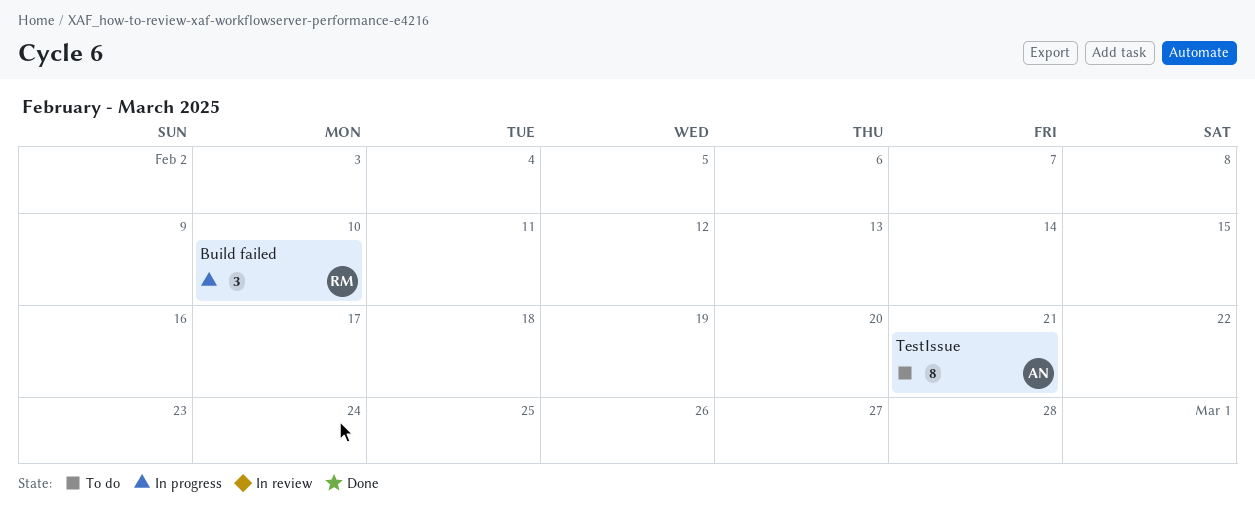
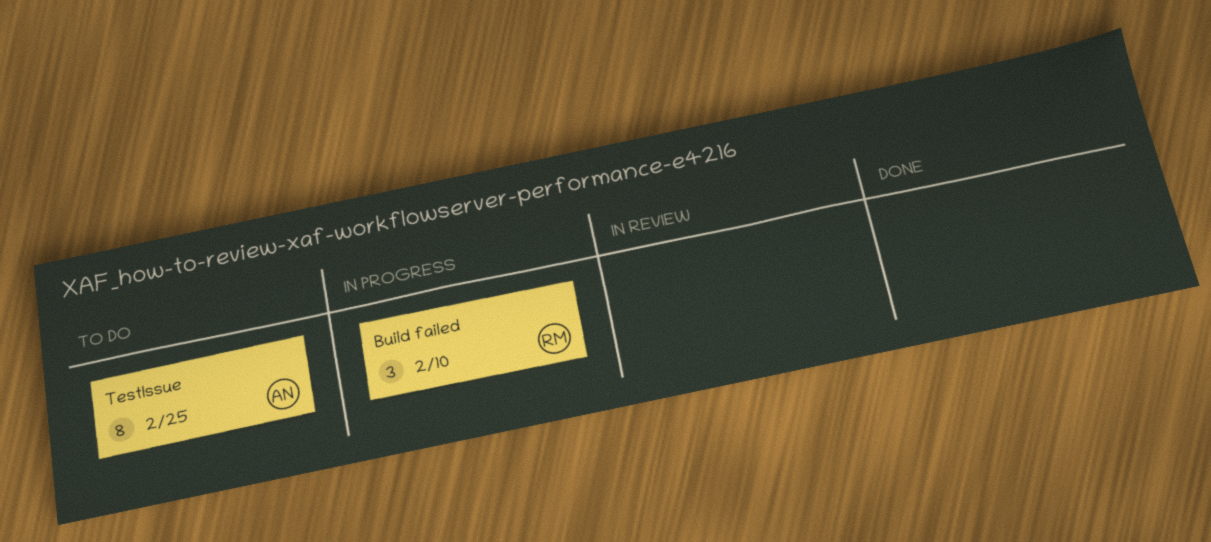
TestIssue, due: Feb 21 -> Feb 25

